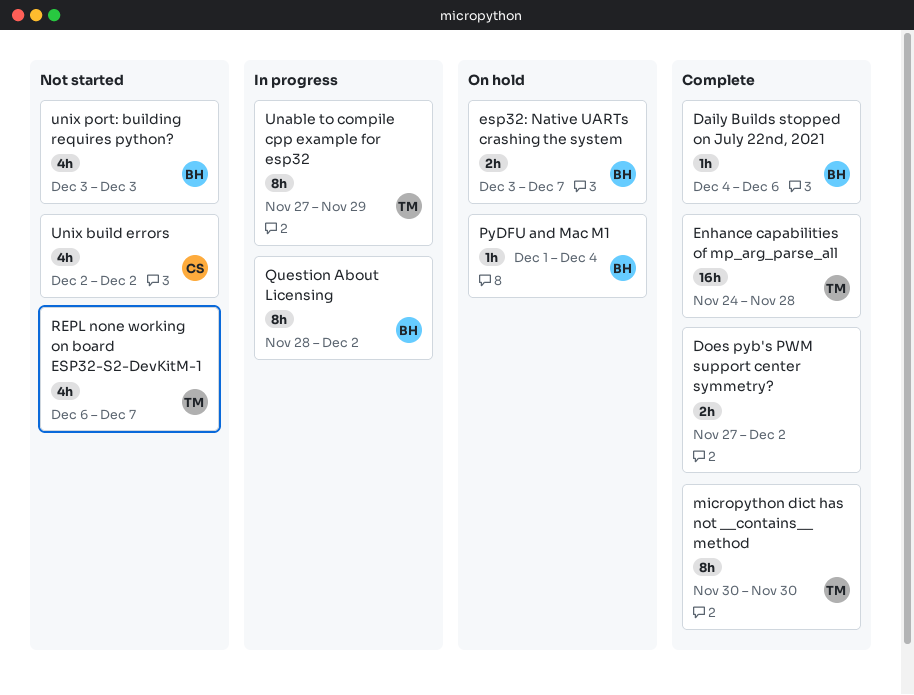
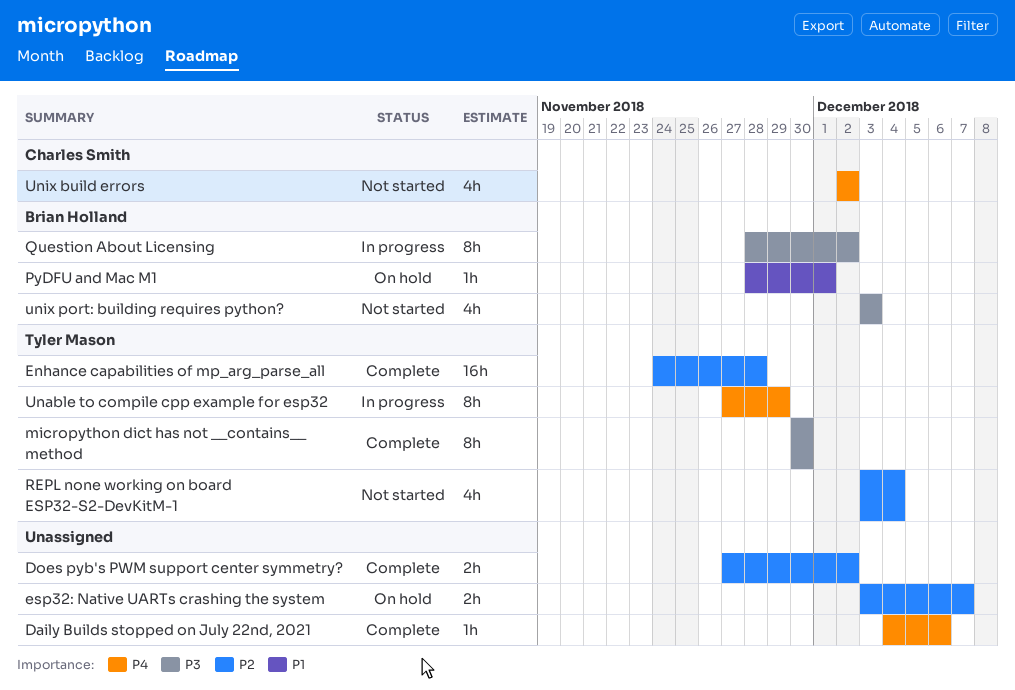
Daily Builds stopped on July 22nd, 2021, owner: Brian Holland -> none
esp32: Native UARTs crashing the system, owner: Brian Holland -> none
PyDFU and Mac M1, start: Dec 1 -> Nov 28
PyDFU and Mac M1, due: Dec 4 -> Dec 1
REPL none working on board ESP32-S2-DevKitM-1, start: Dec 6 -> Dec 3
REPL none working on board ESP32-S2-DevKitM-1, due: Dec 7 -> Dec 4

